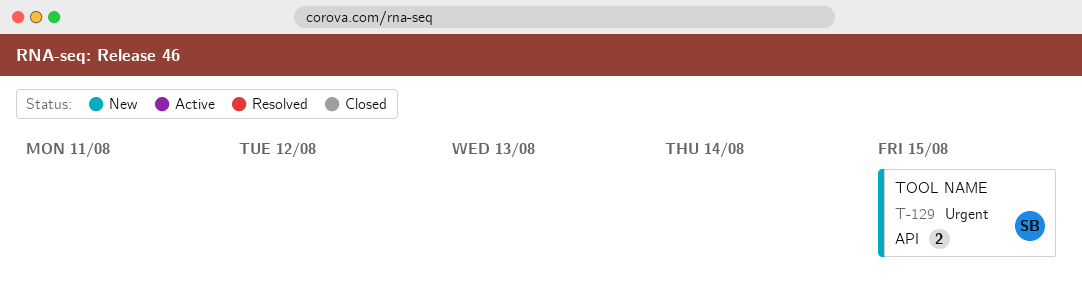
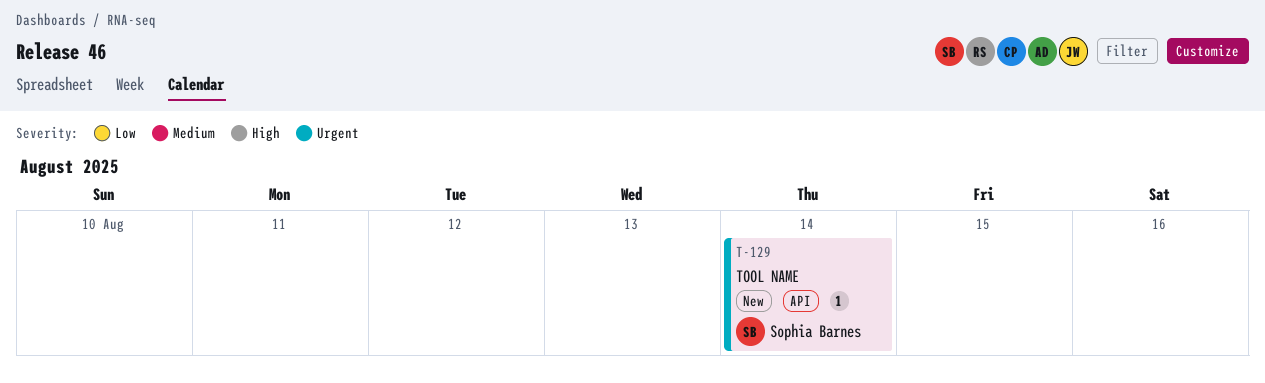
T-129, estimate: 2 -> 1
T-129, due: Aug 15 -> Aug 14

